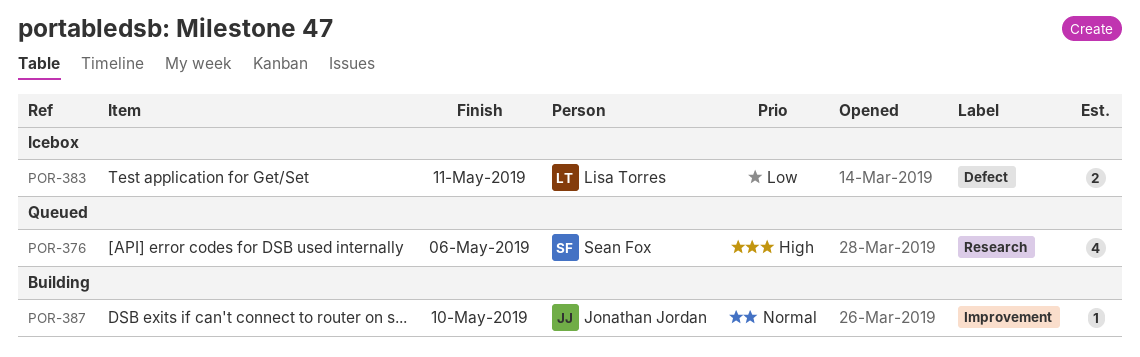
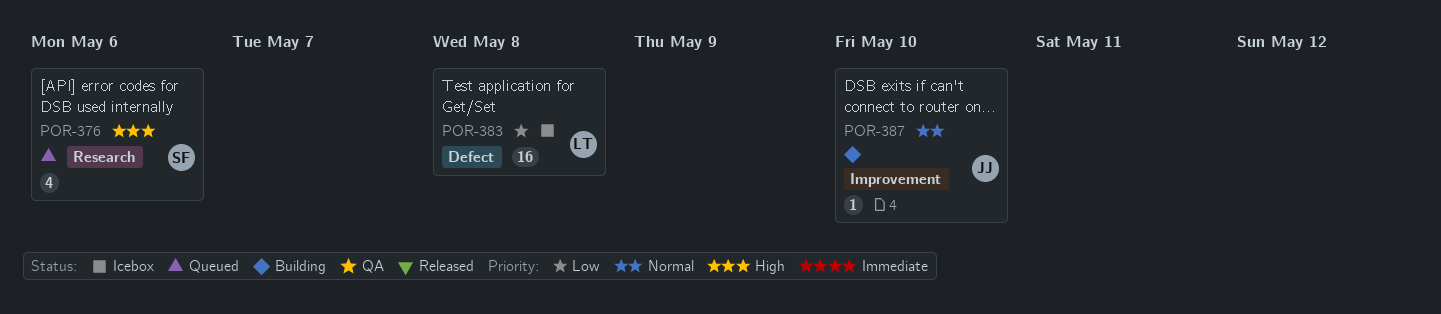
POR-383, estimate: 2 -> 16
POR-383, due: May 11 -> May 8

